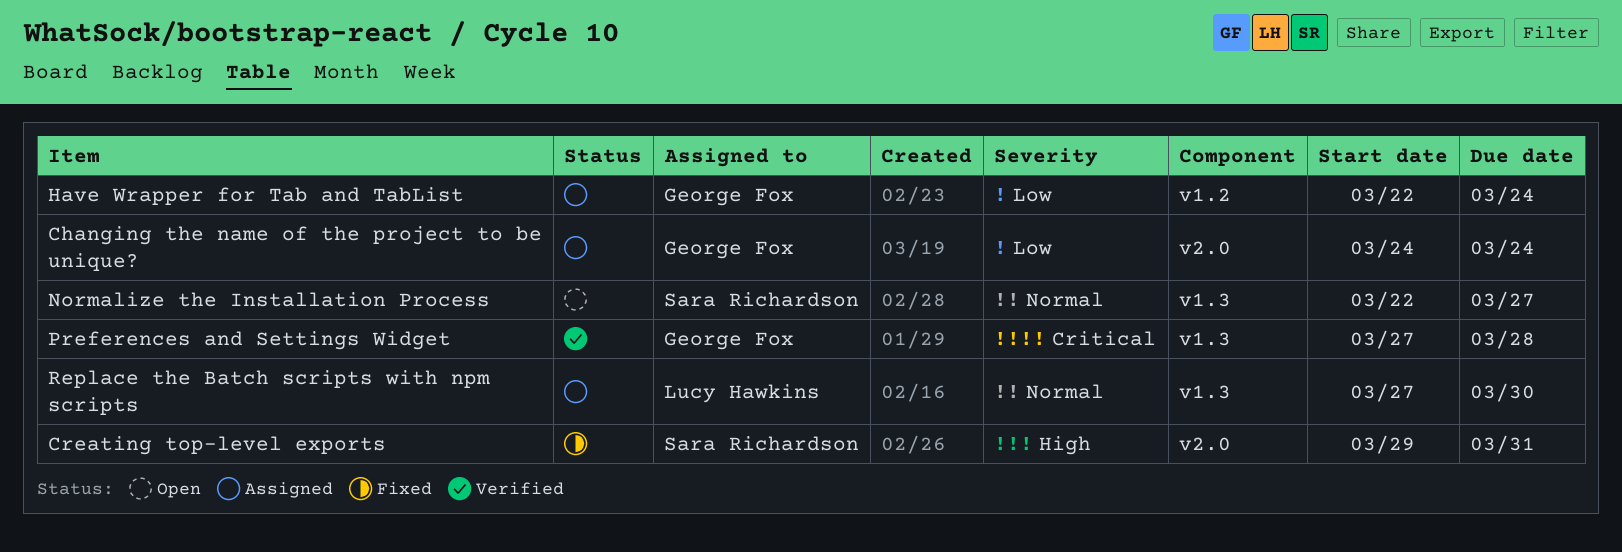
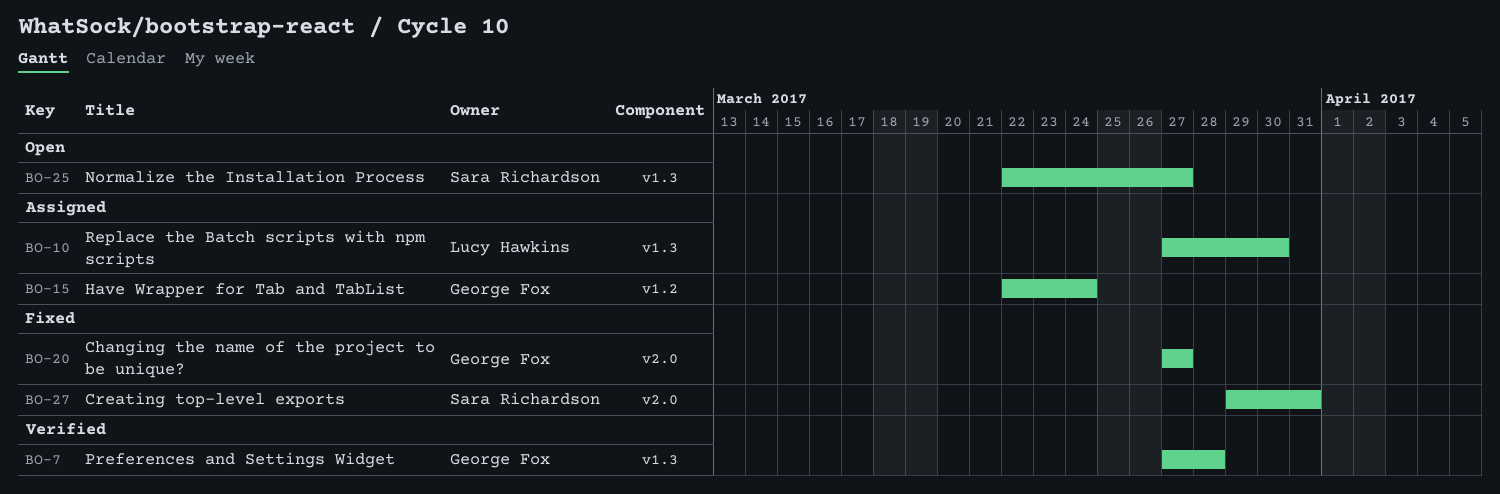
Changing the name of the project to be unique?, status: Assigned -> Fixed
Changing the name of the project to be unique?, start: Mar 24 -> Mar 27
Changing the name of the project to be unique?, due: Mar 24 -> Mar 27

